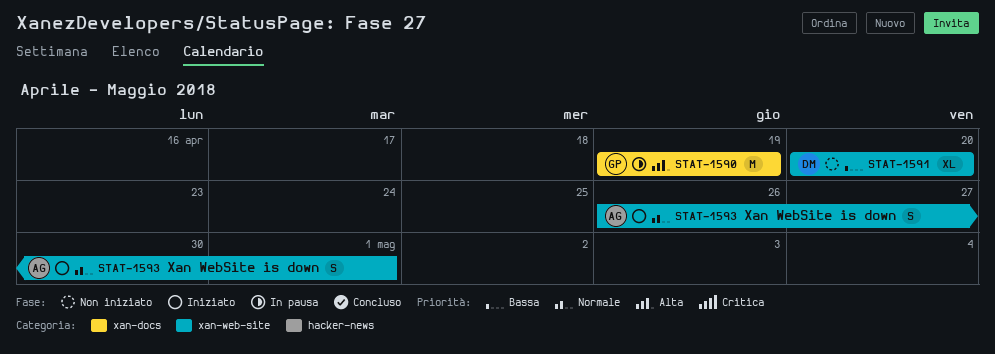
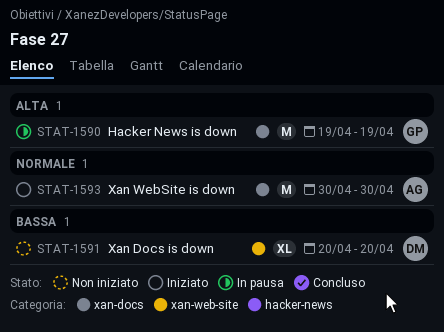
STAT-1593, label: xan-web-site -> xan-docs
STAT-1593, estimate: S -> M
STAT-1593, start: Apr 26 -> Apr 30
STAT-1593, due: May 1 -> Apr 30

